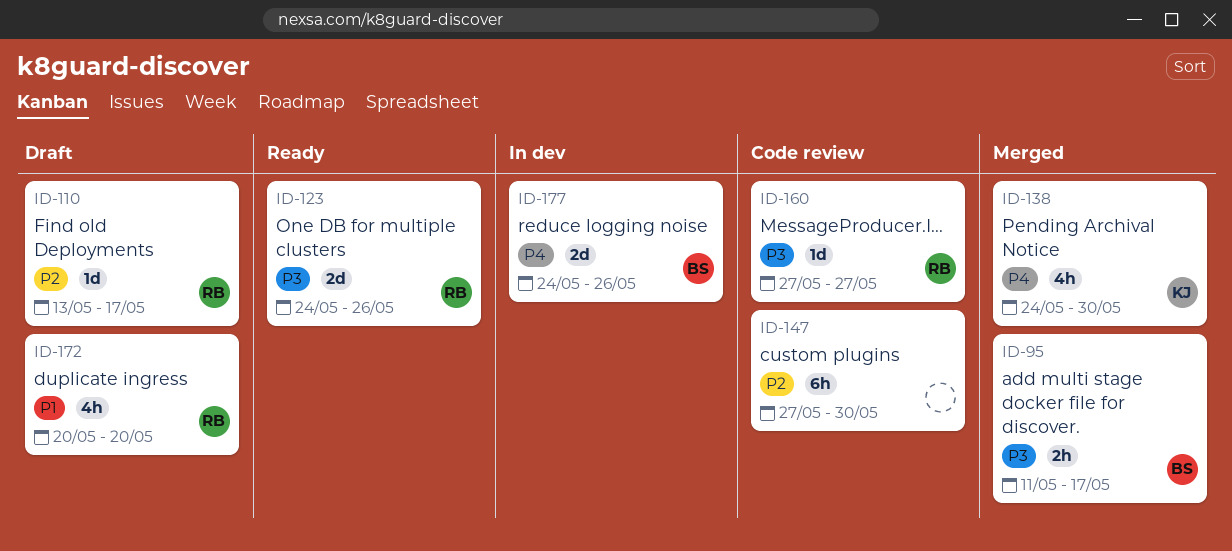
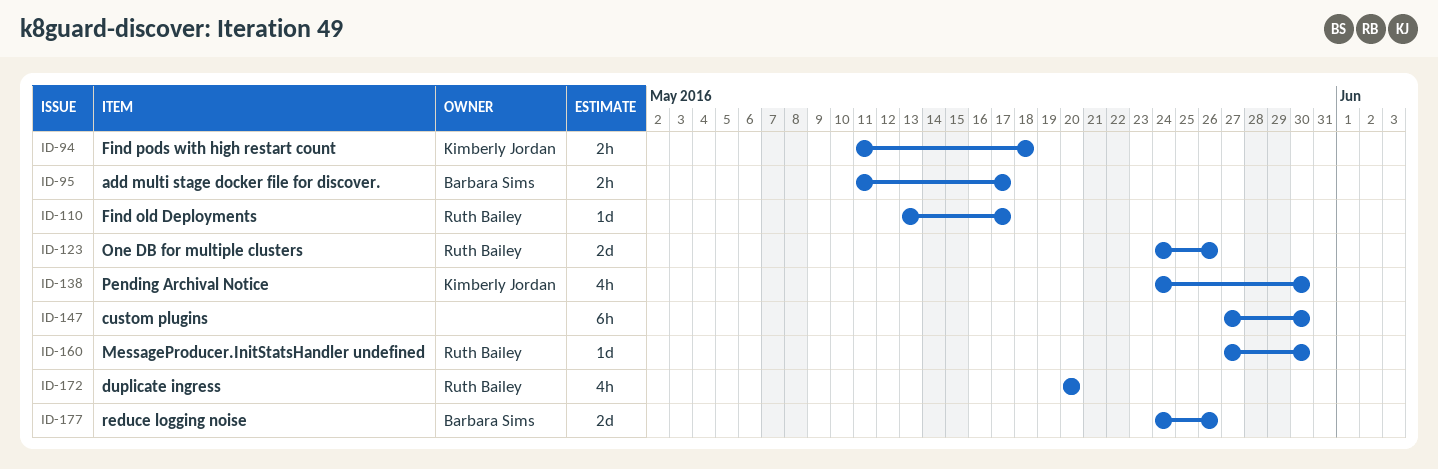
ID-94: none -> present
ID-160, due: May 27 -> May 30

